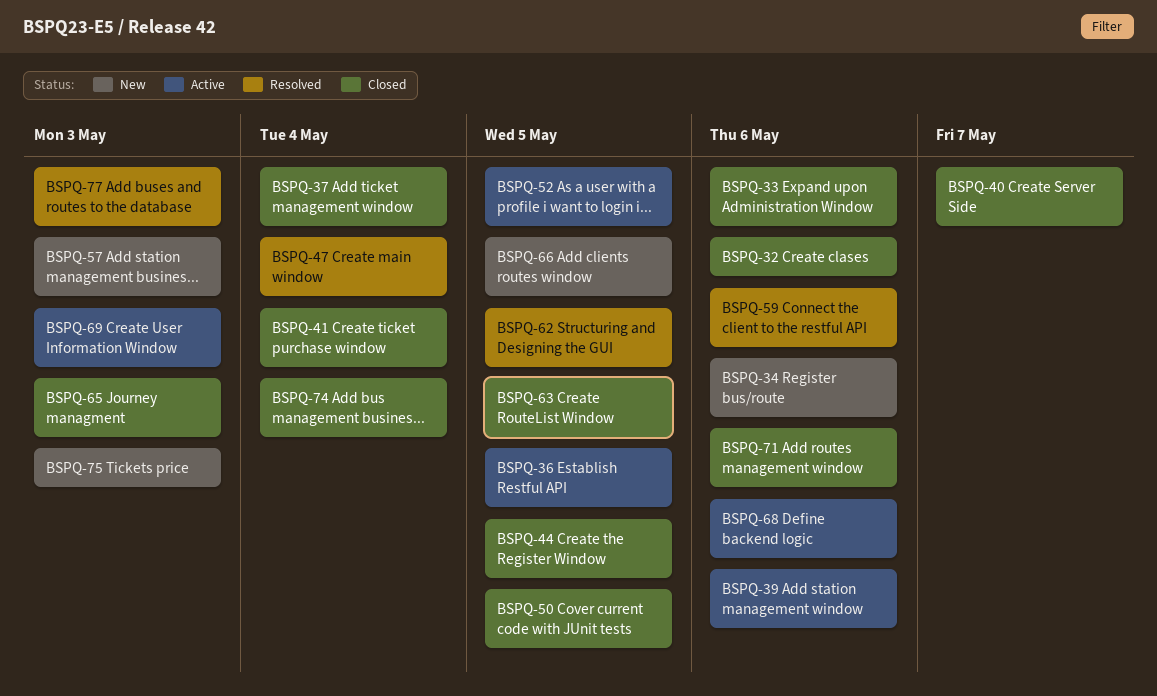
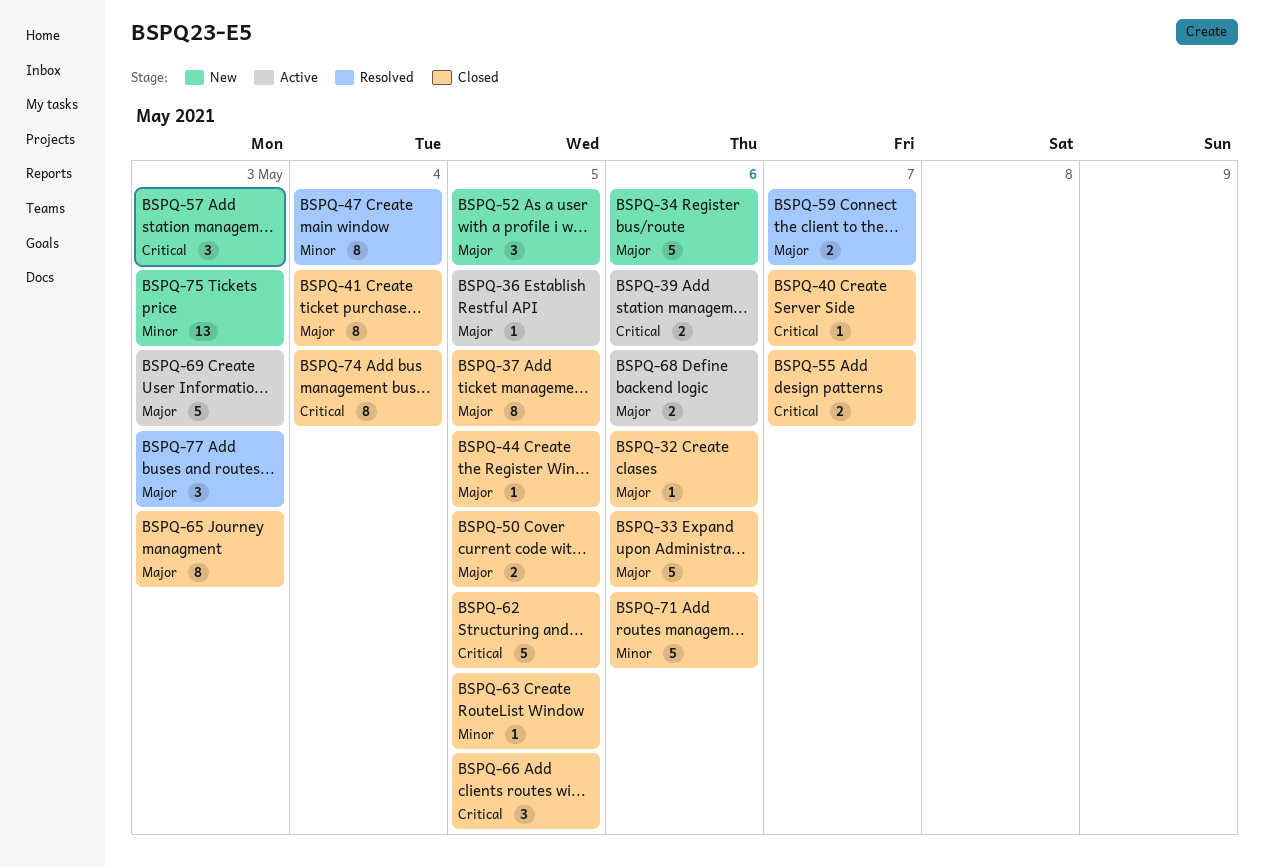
BSPQ-37, due: May 4 -> May 5
BSPQ-52, status: Active -> New
BSPQ-55: none -> present
BSPQ-59, due: May 6 -> May 7
BSPQ-62, status: Resolved -> Closed
BSPQ-66, status: New -> Closed

